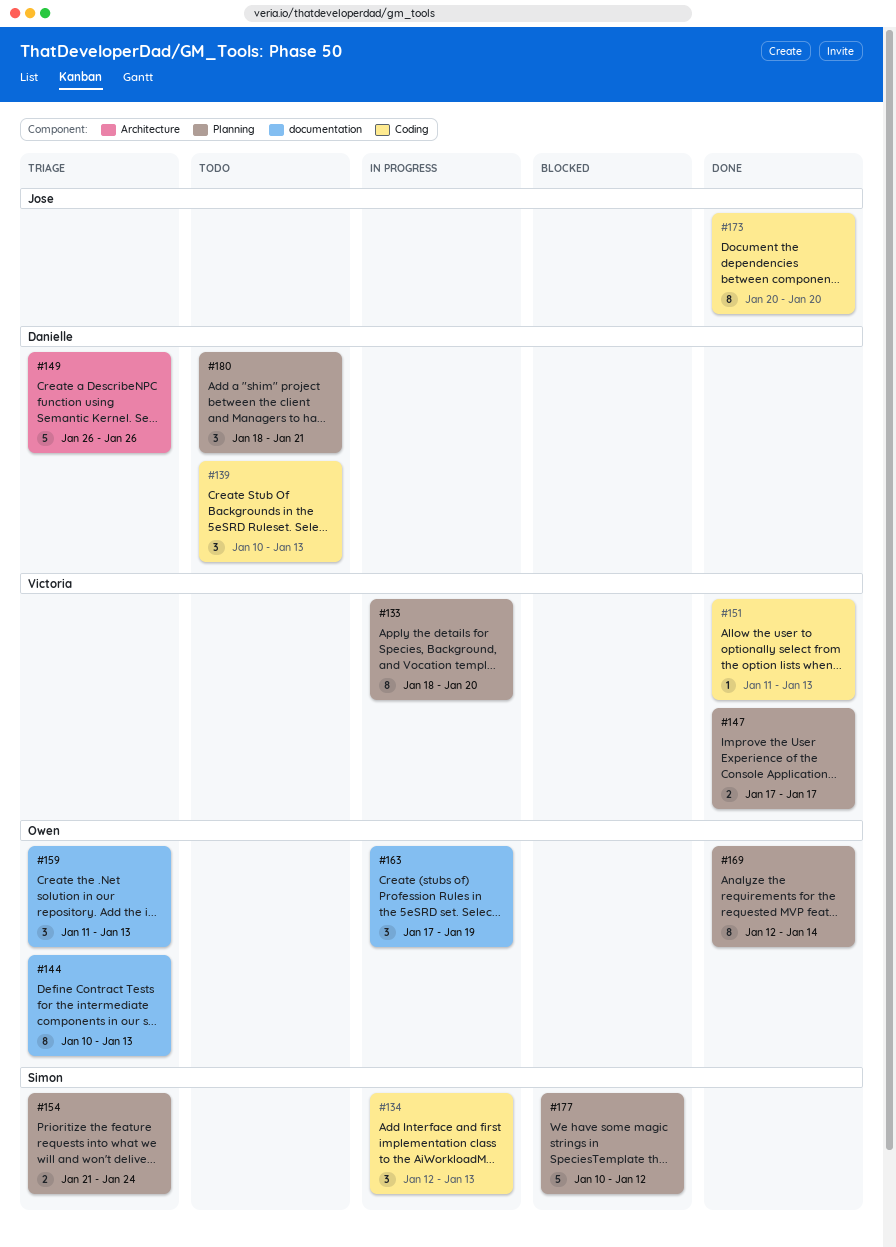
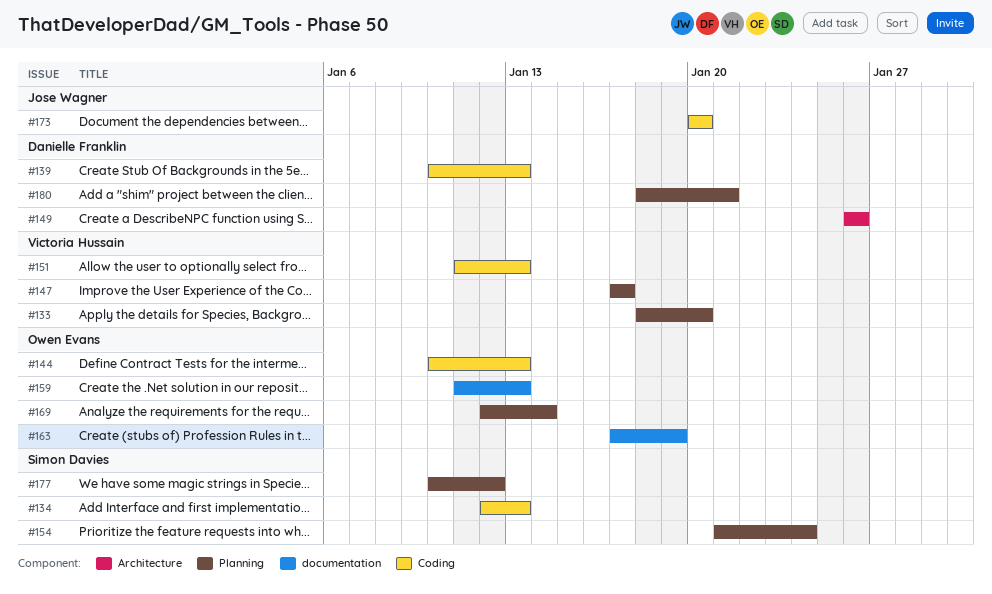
#144, label: documentation -> Coding

